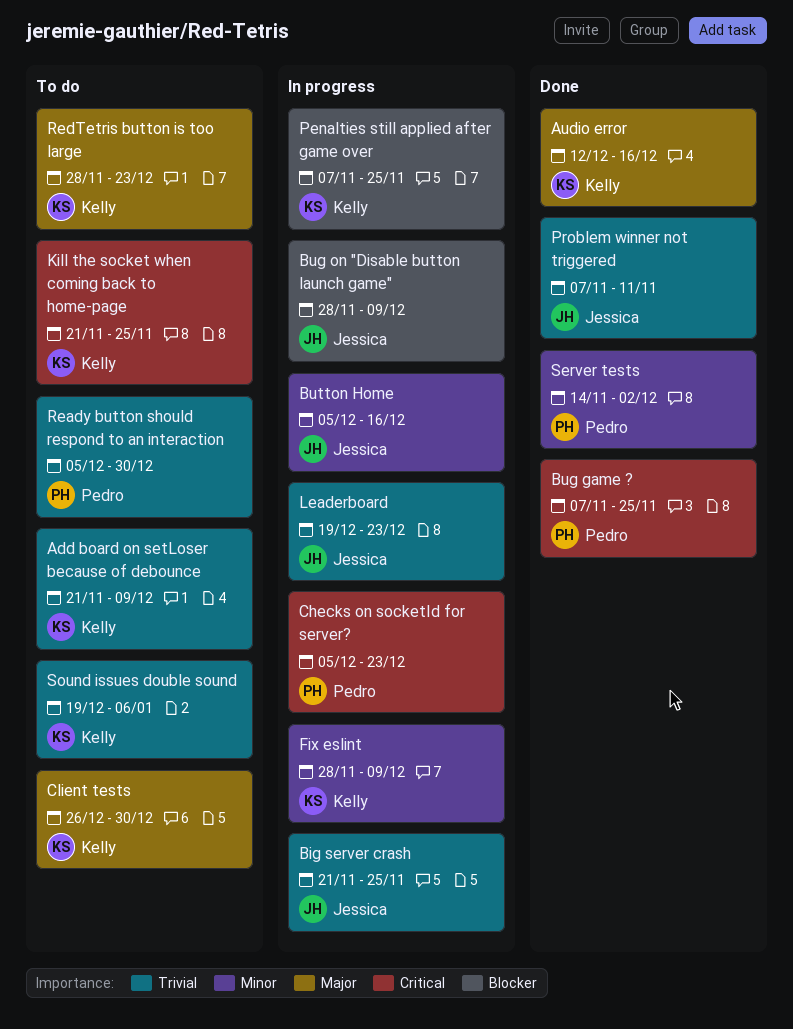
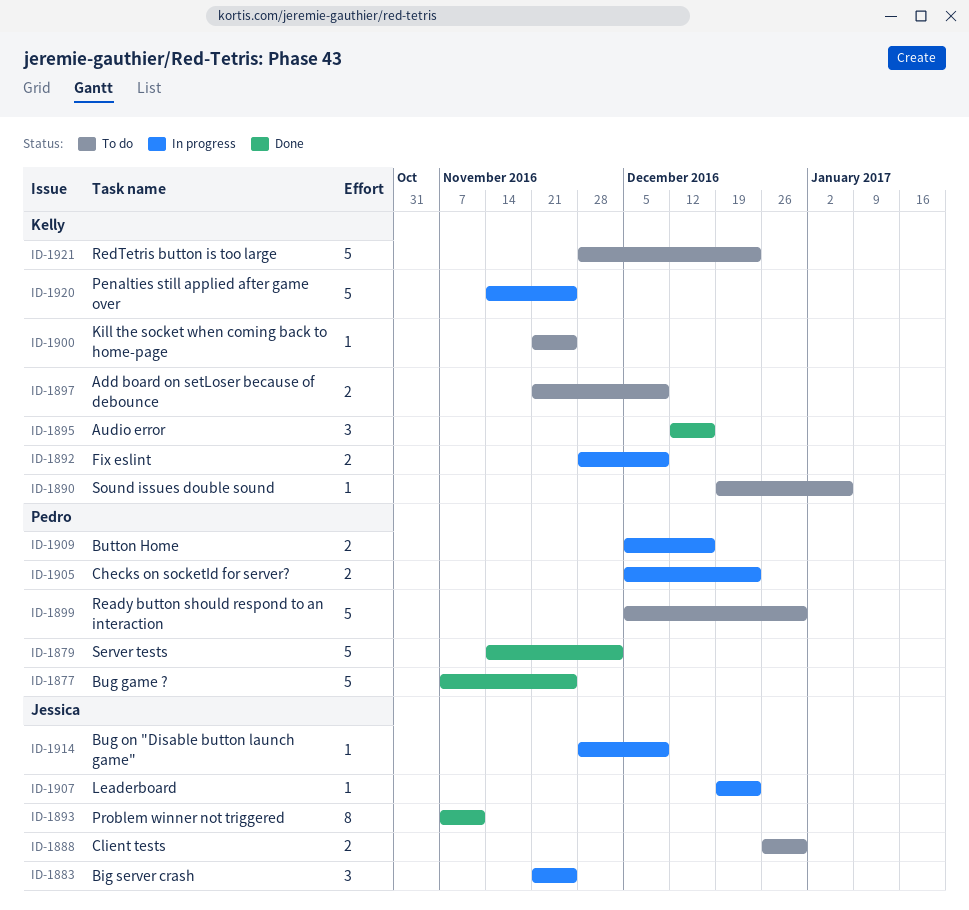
Button Home, owner: Jessica -> Pedro
Client tests, owner: Kelly -> Jessica
Penalties still applied after game over, start: Nov 7 -> Nov 14

